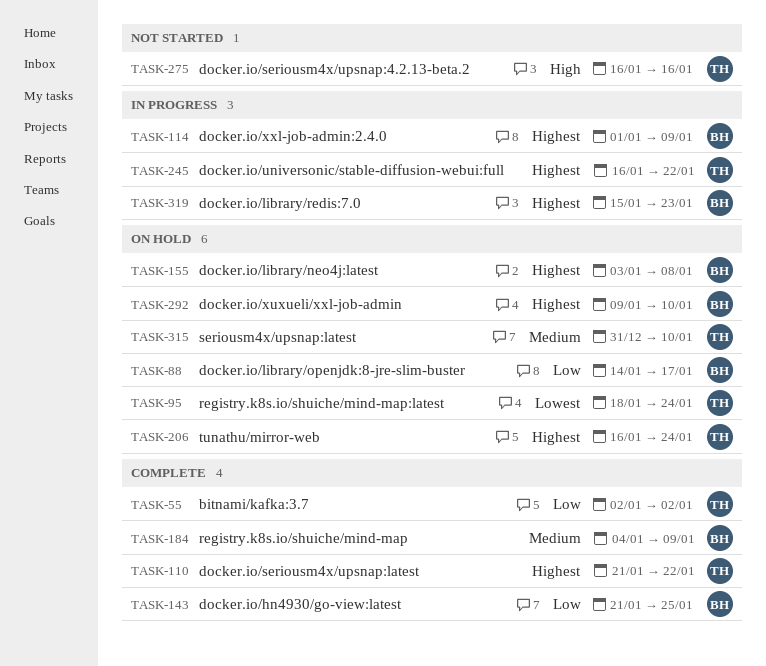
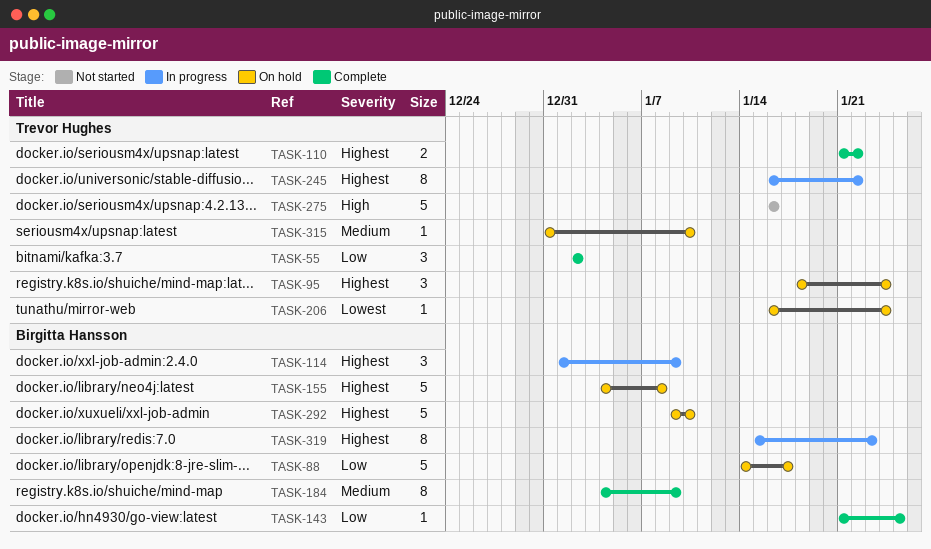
TASK-95, priority: Lowest -> Highest
TASK-155, start: Jan 3 -> Jan 4
TASK-206, priority: Highest -> Lowest

